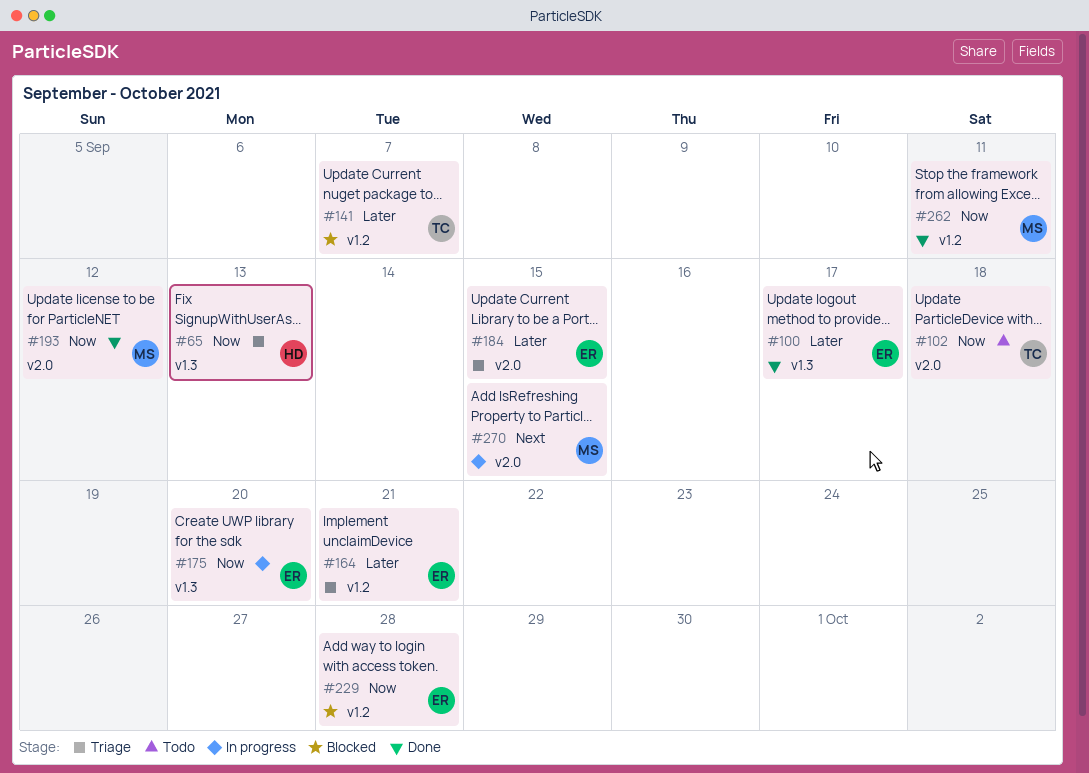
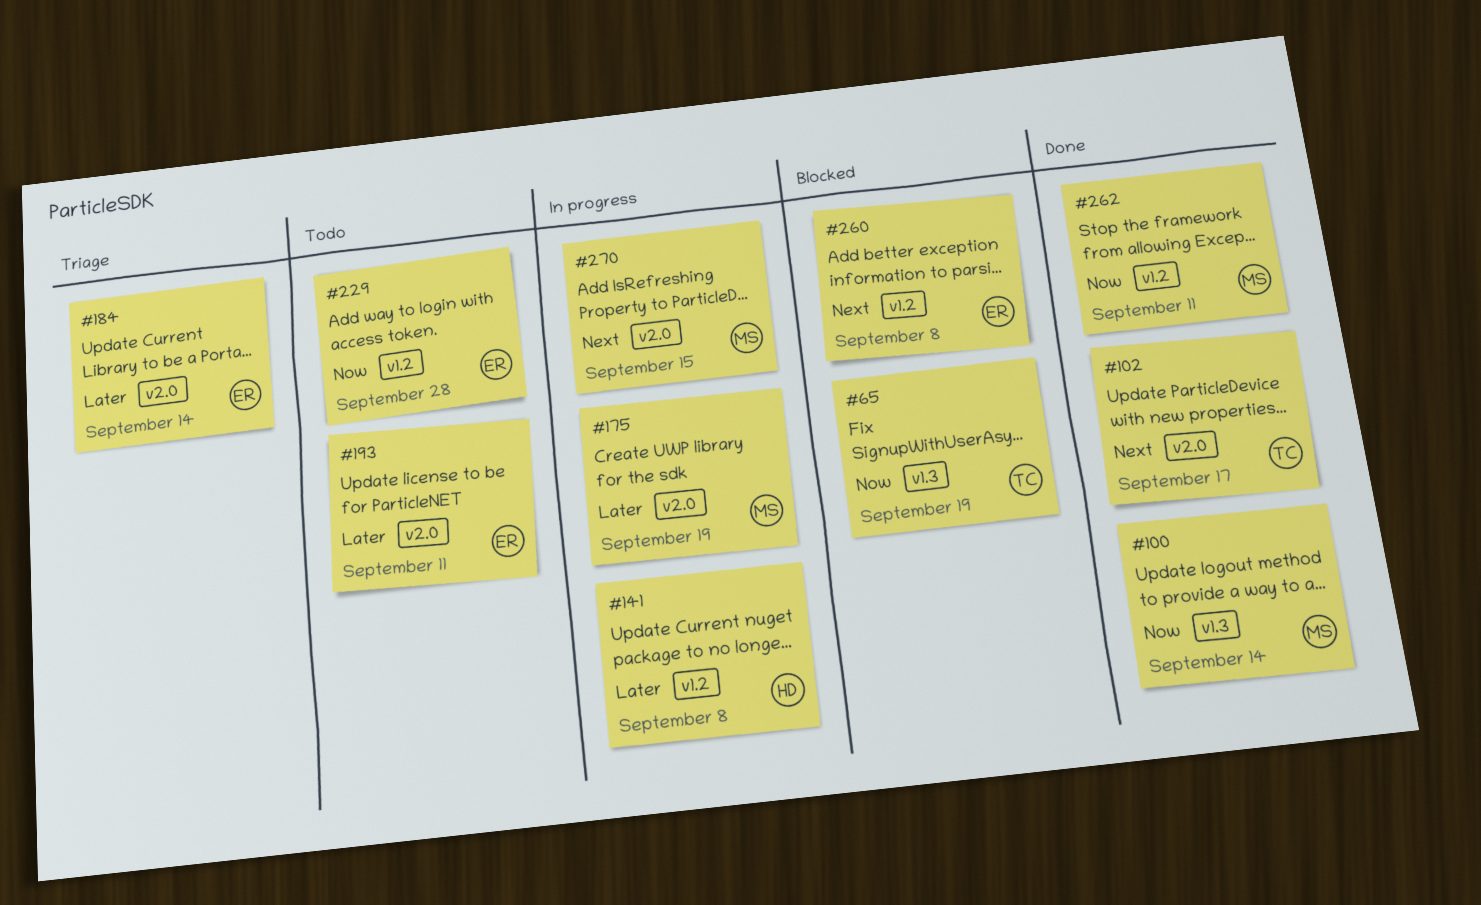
#65, status: Triage -> Blocked
#65, owner: HD -> TC
#65, due: Sep 13 -> Sep 19
#100, owner: ER -> MS
#100, priority: Later -> Now
#100, due: Sep 17 -> Sep 14
#102, status: Todo -> Done
#102, priority: Now -> Next
#102, due: Sep 18 -> Sep 17
#141, status: Blocked -> In progress
#141, owner: TC -> HD
#141, due: Sep 7 -> Sep 8
#164: present -> none
#175, owner: ER -> MS
#175, priority: Now -> Later
#175, label: v1.3 -> v2.0
#175, due: Sep 20 -> Sep 19
#184, due: Sep 15 -> Sep 14
#193, status: Done -> Todo
#193, owner: MS -> ER
#193, priority: Now -> Later
#193, due: Sep 12 -> Sep 11
#229, status: Blocked -> Todo
#260: none -> present

